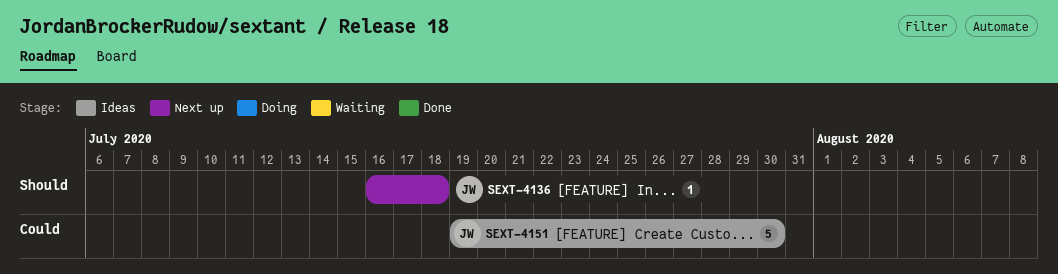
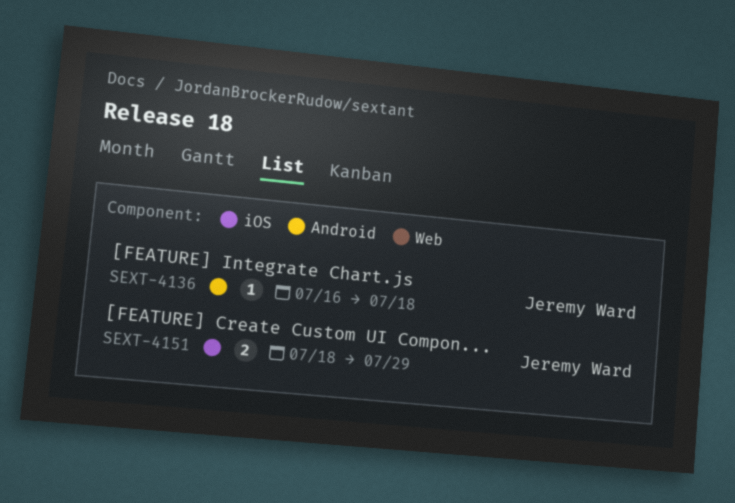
SEXT-4151, estimate: 5 -> 2
SEXT-4151, start: Jul 19 -> Jul 18
SEXT-4151, due: Jul 30 -> Jul 29

